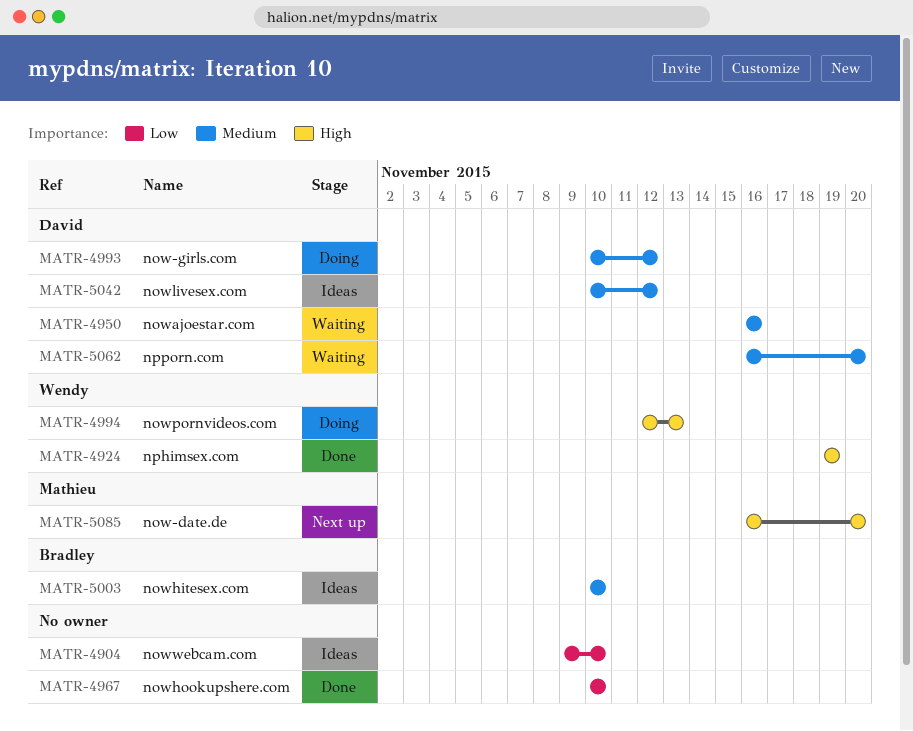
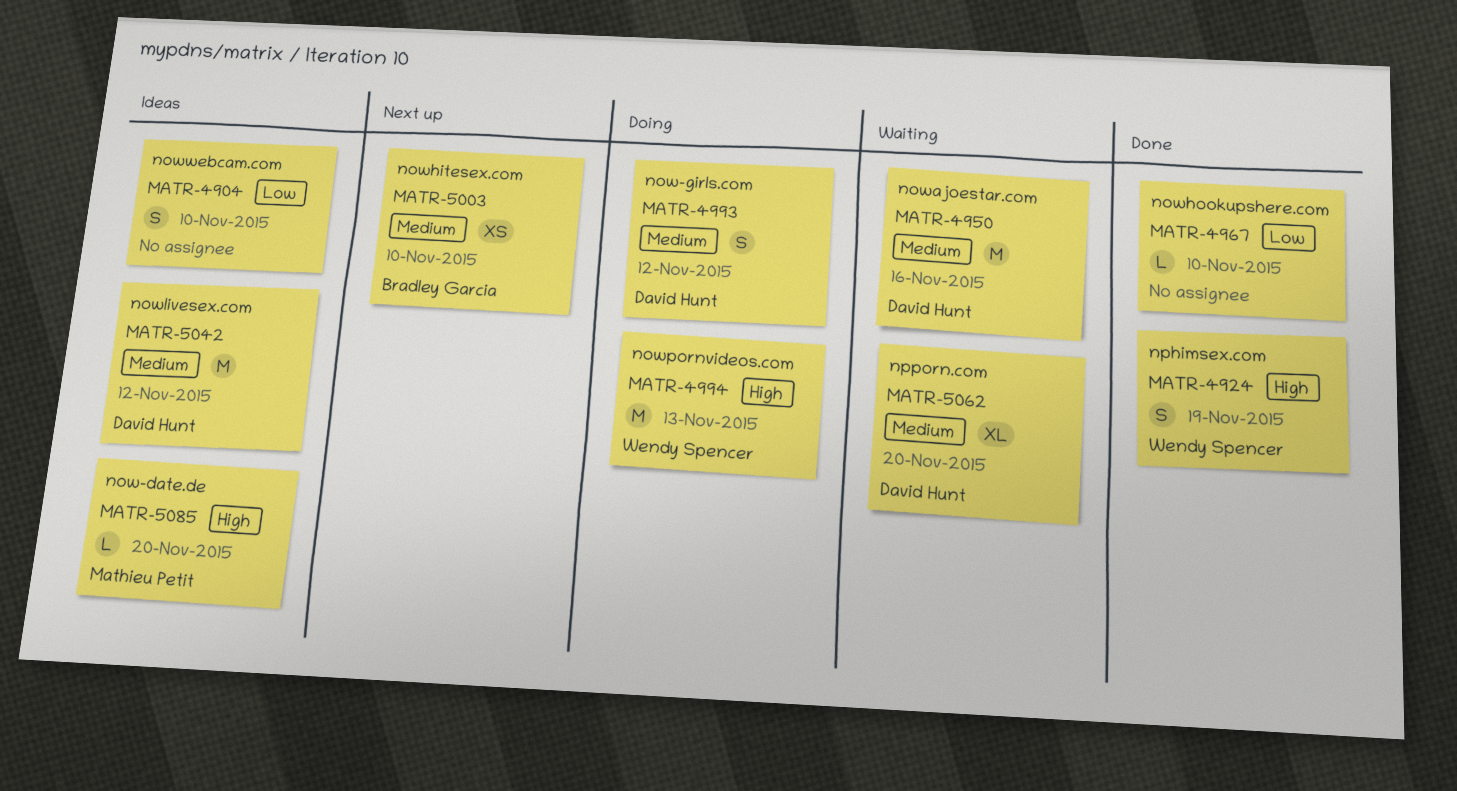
MATR-5003, status: Ideas -> Next up
MATR-5085, status: Next up -> Ideas

